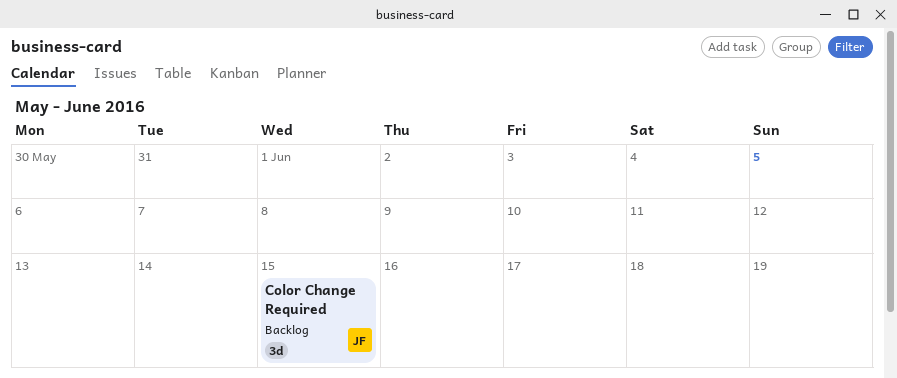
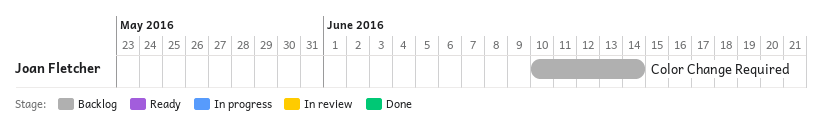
Color Change Required, due: Jun 15 -> Jun 14

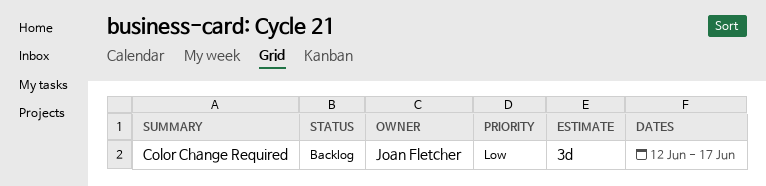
Color Change Required, start: Jun 10 -> Jun 12
Color Change Required, due: Jun 14 -> Jun 17

